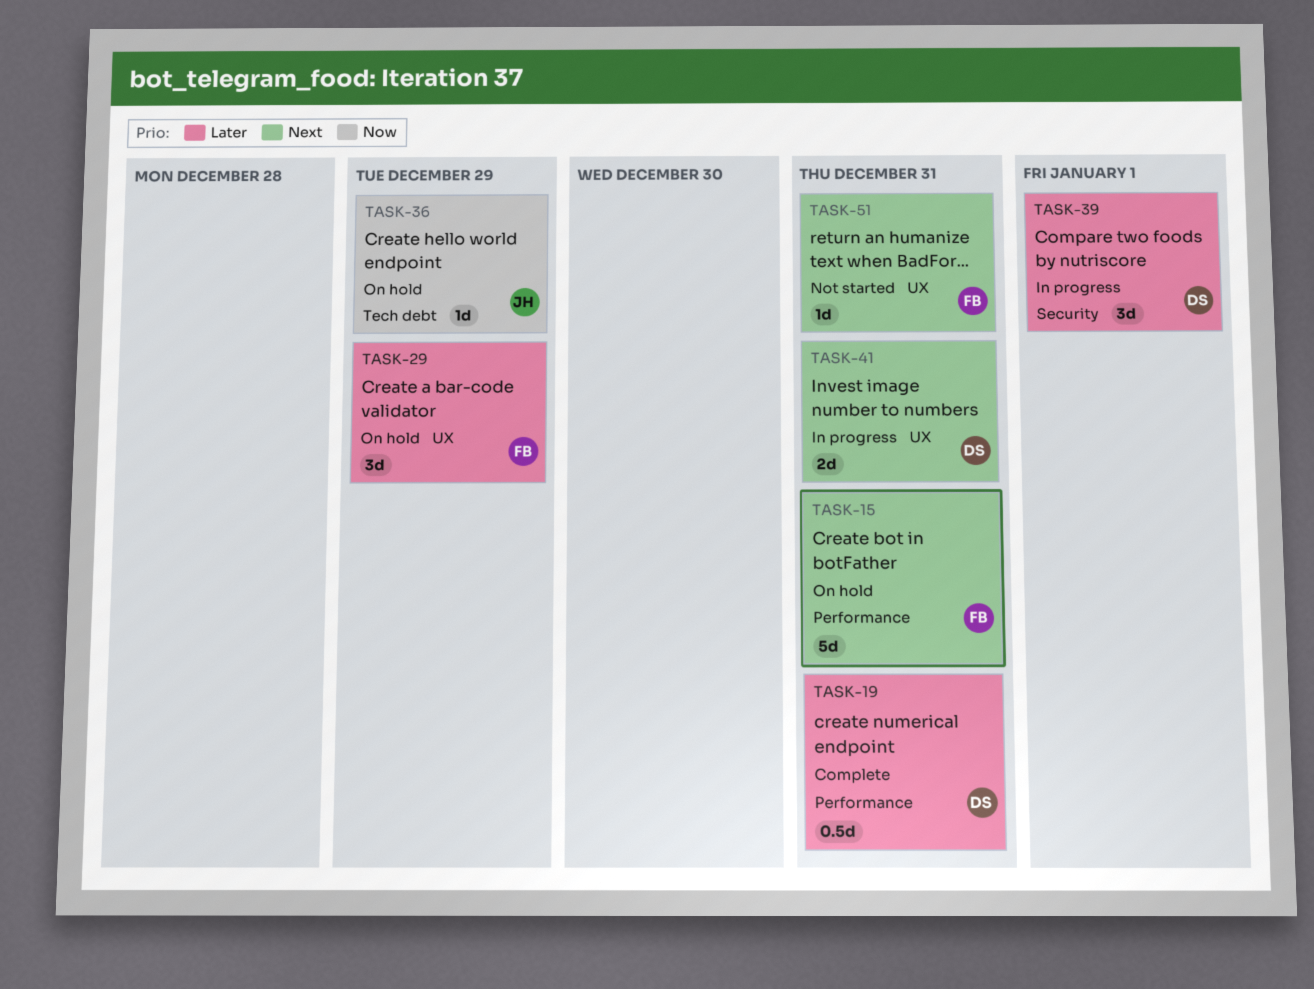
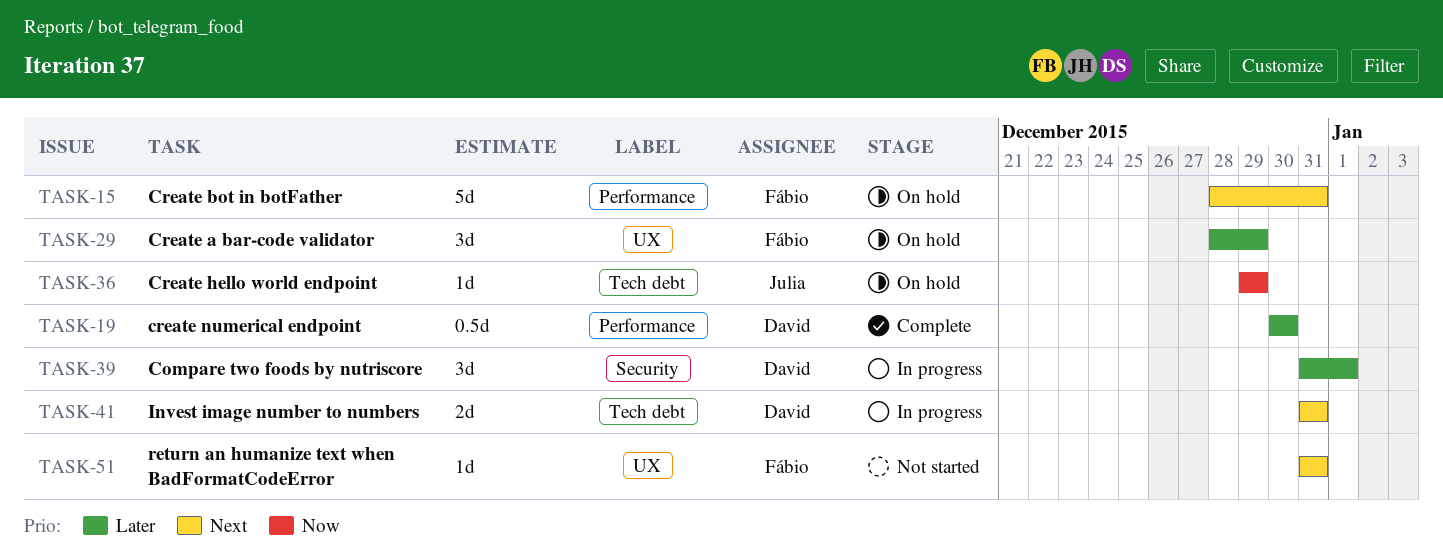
TASK-19, due: Dec 31 -> Dec 30
TASK-41, label: UX -> Tech debt

